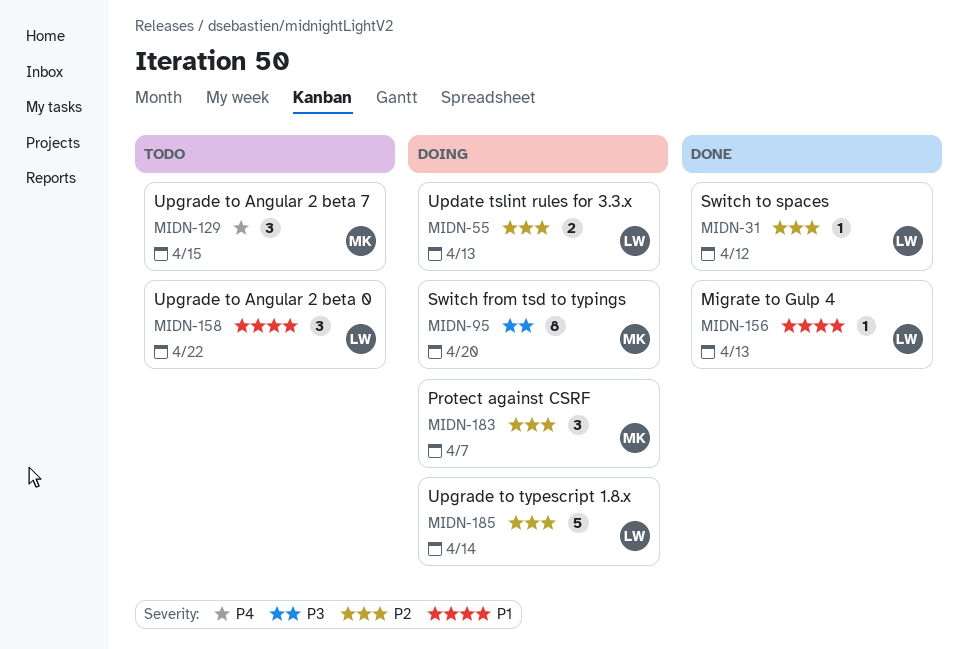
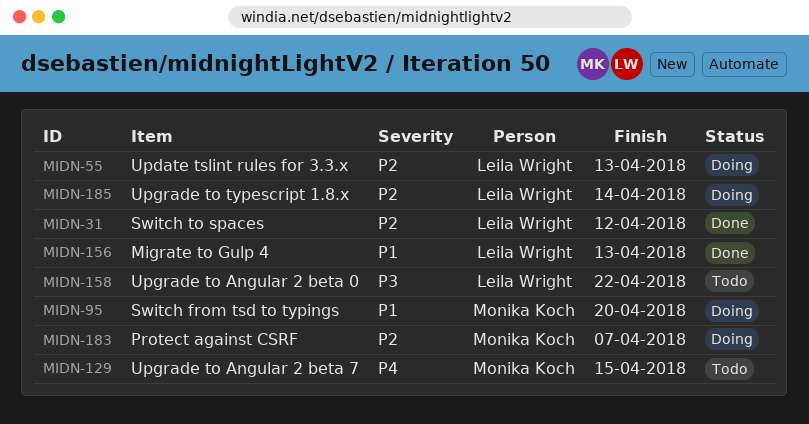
MIDN-95, priority: P3 -> P1
MIDN-158, priority: P1 -> P3

